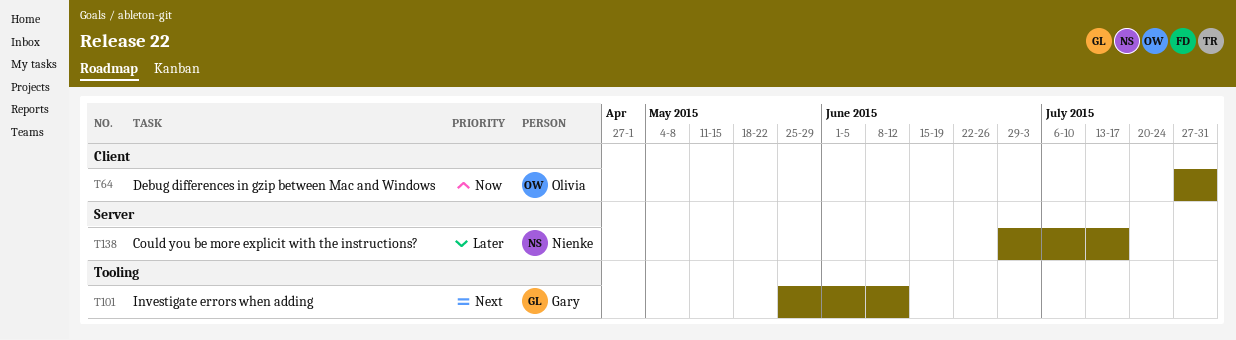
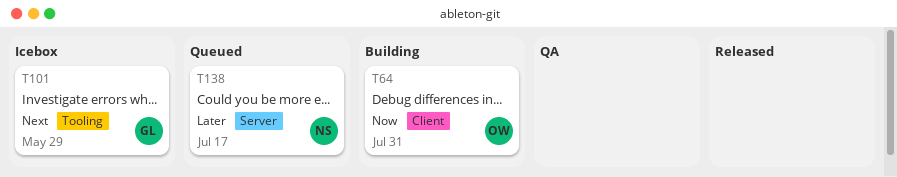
T101, due: Jun 12 -> May 29

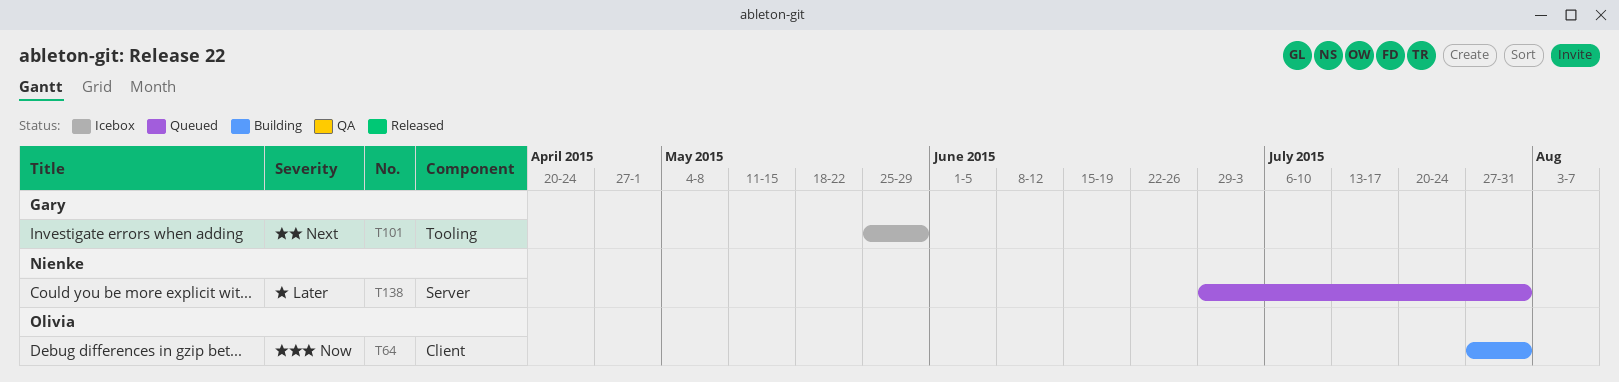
T138, due: Jul 17 -> Jul 31

